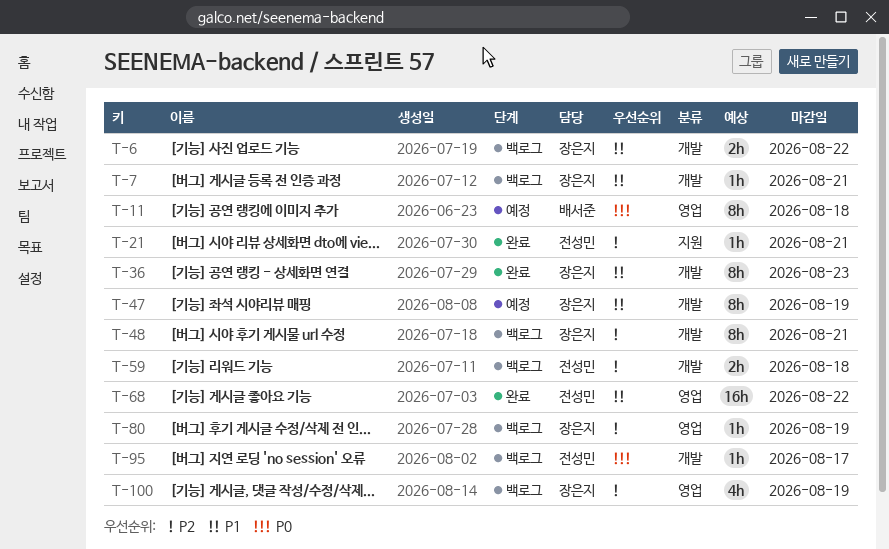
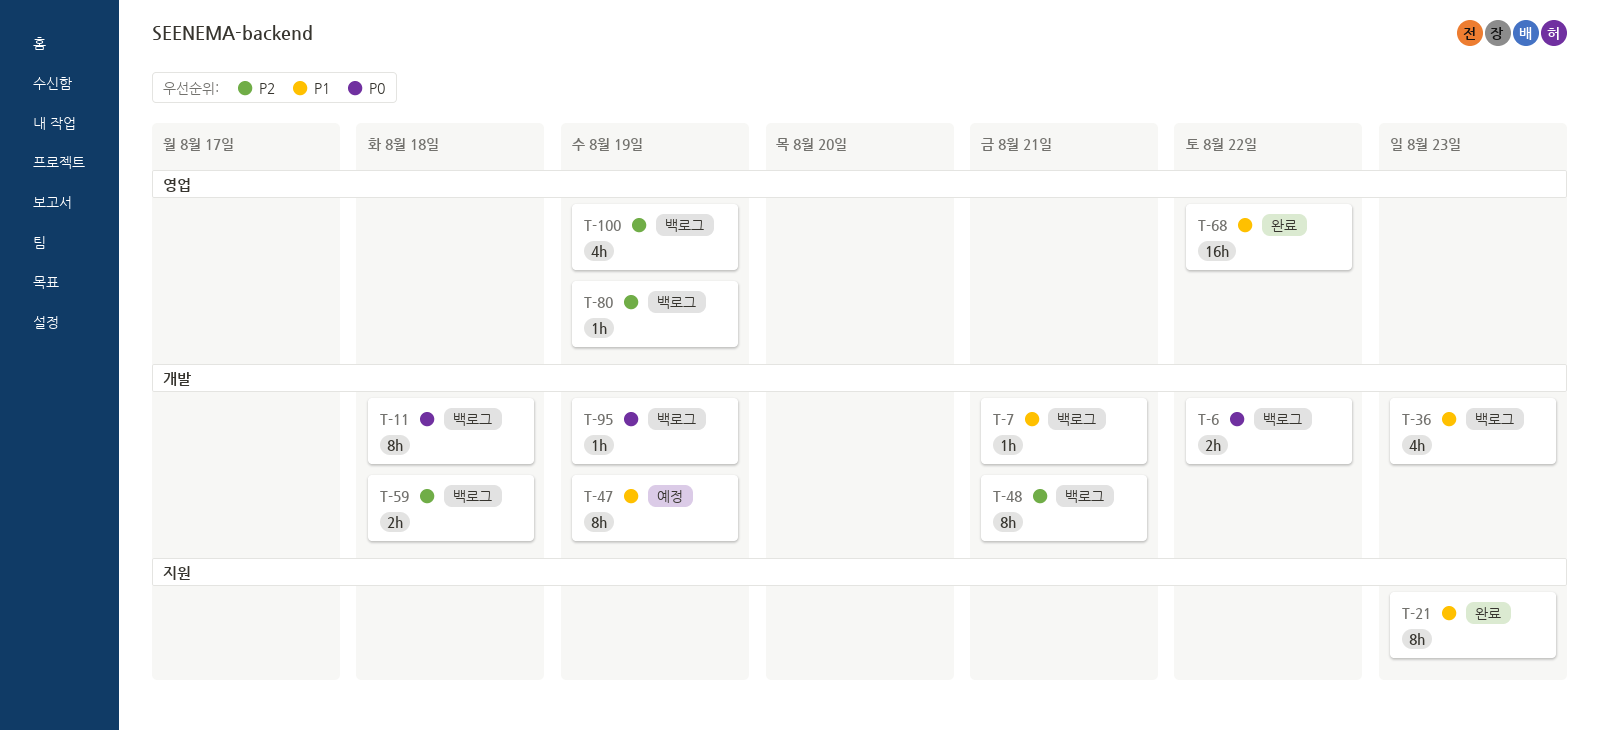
T-6, priority: P1 -> P0
T-11, status: 예정 -> 백로그
T-11, label: 영업 -> 개발
T-21, priority: P2 -> P1
T-21, estimate: 1h -> 8h
T-21, due: Aug 21 -> Aug 23
T-36, status: 완료 -> 백로그
T-36, estimate: 8h -> 4h
T-95, due: Aug 17 -> Aug 19

